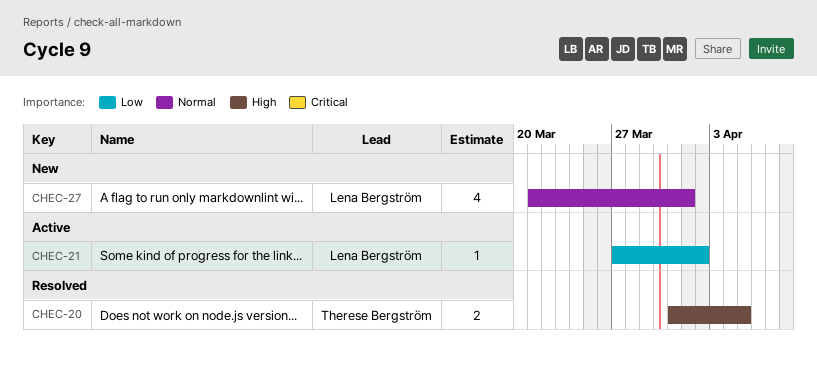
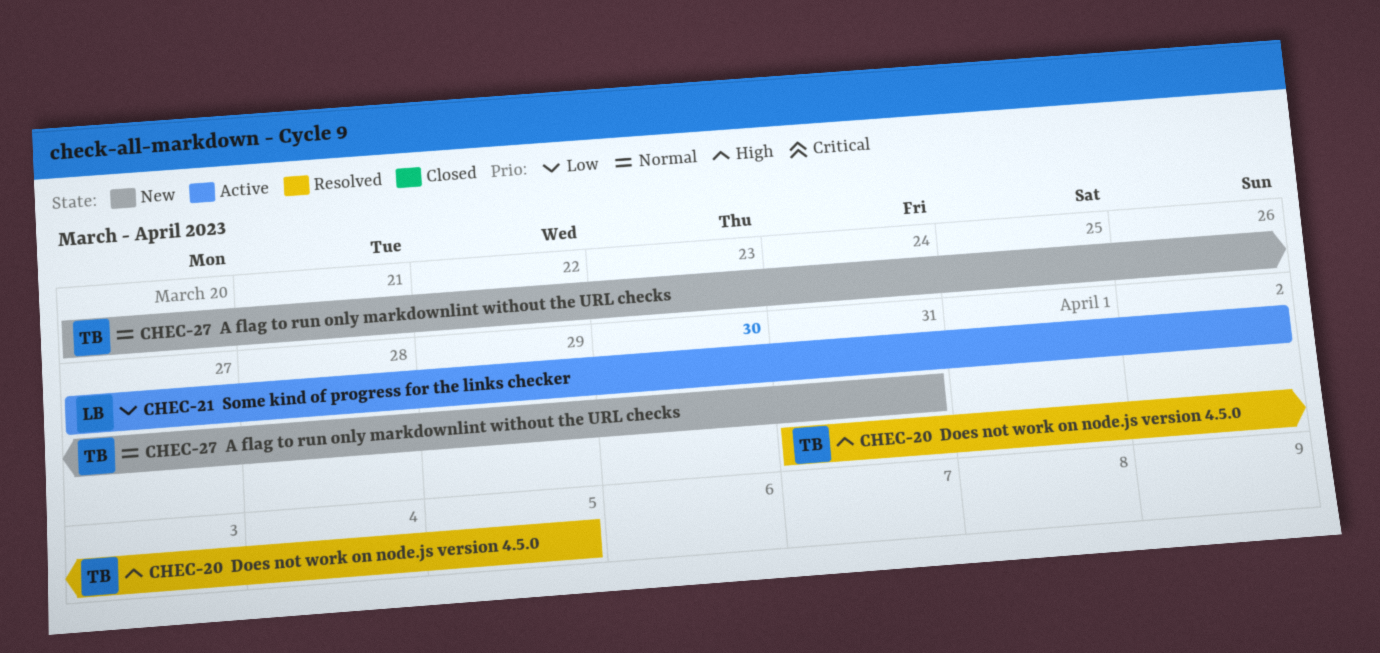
CHEC-27, owner: Lena Bergström -> Therese Bergström
CHEC-27, start: Mar 21 -> Mar 20
CHEC-27, due: Apr 1 -> Mar 31

